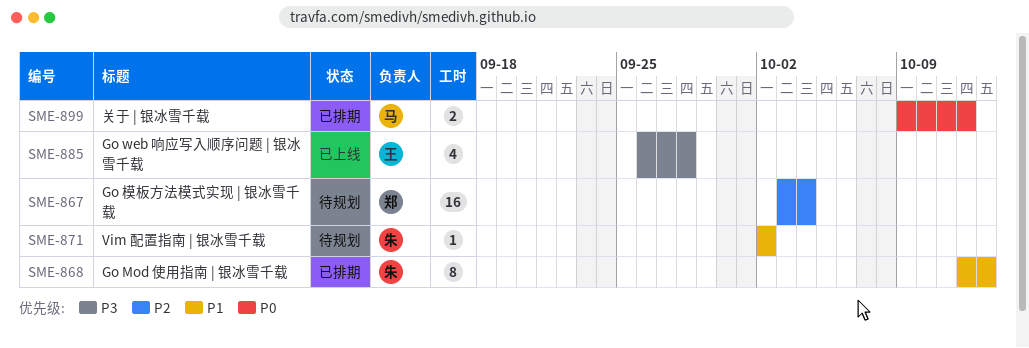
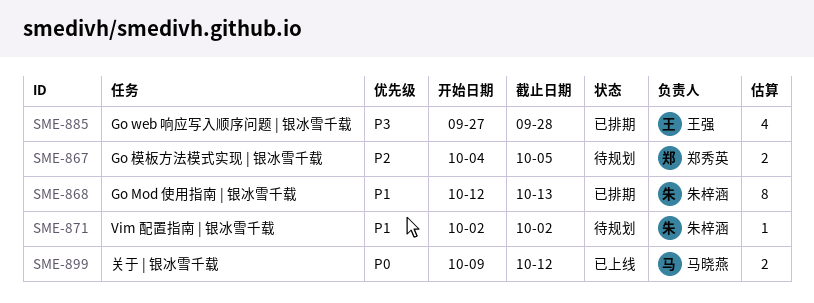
SME-867, estimate: 16 -> 2
SME-867, start: Oct 3 -> Oct 4
SME-867, due: Oct 4 -> Oct 5
SME-885, status: 已上线 -> 已排期
SME-885, start: Sep 26 -> Sep 27
SME-899, status: 已排期 -> 已上线

